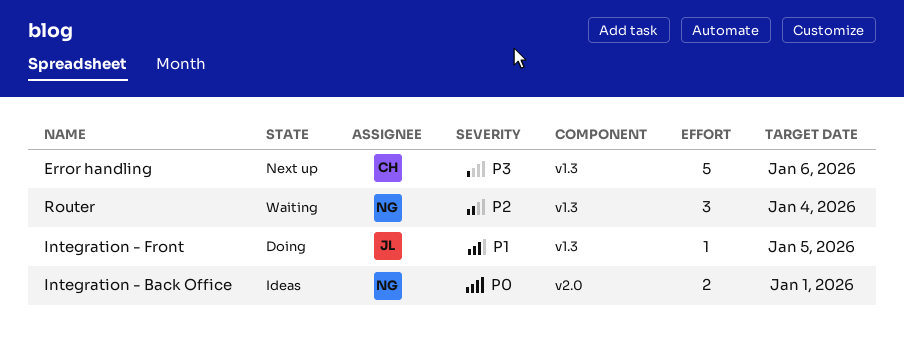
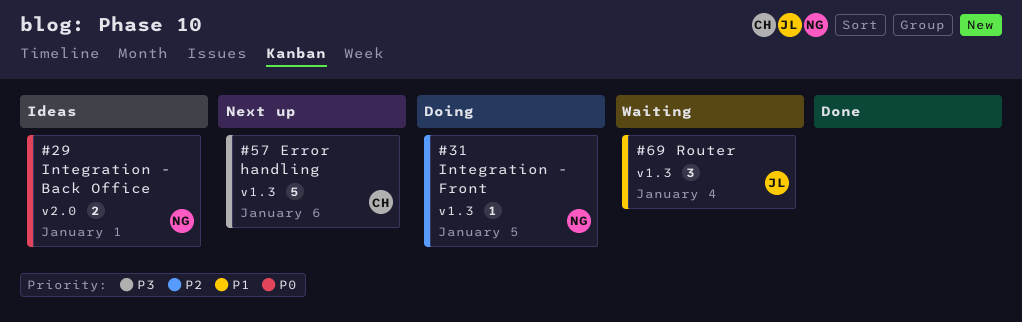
Integration - Front, owner: JL -> NG
Integration - Front, priority: P1 -> P2
Router, owner: NG -> JL
Router, priority: P2 -> P1

